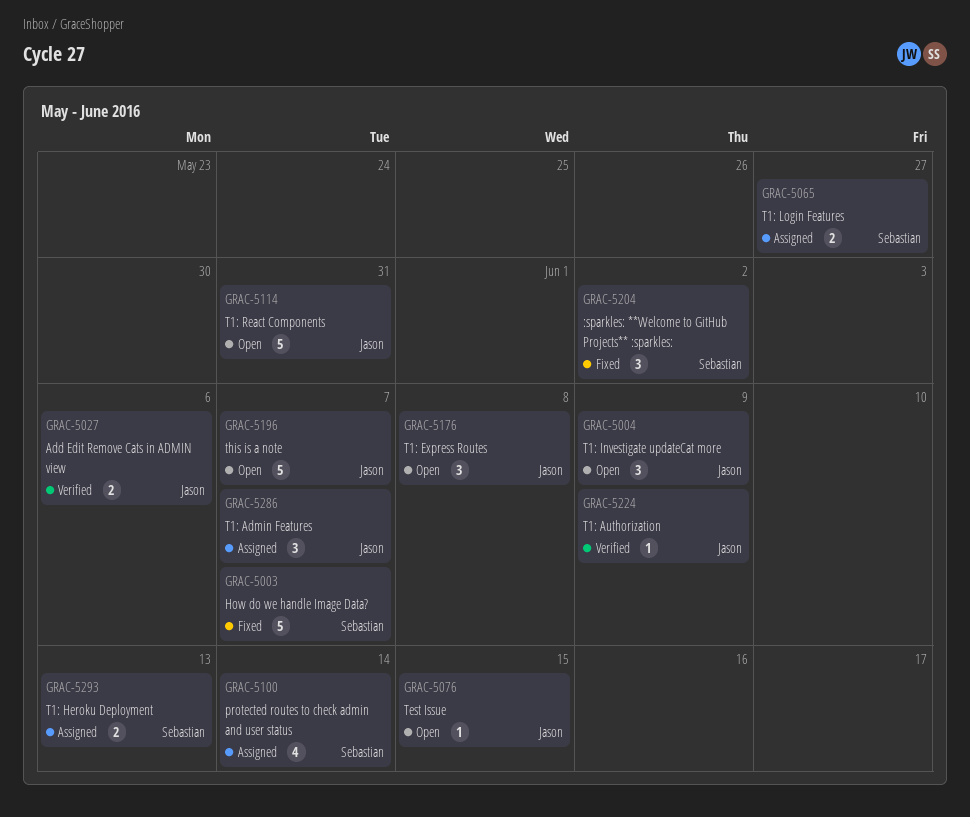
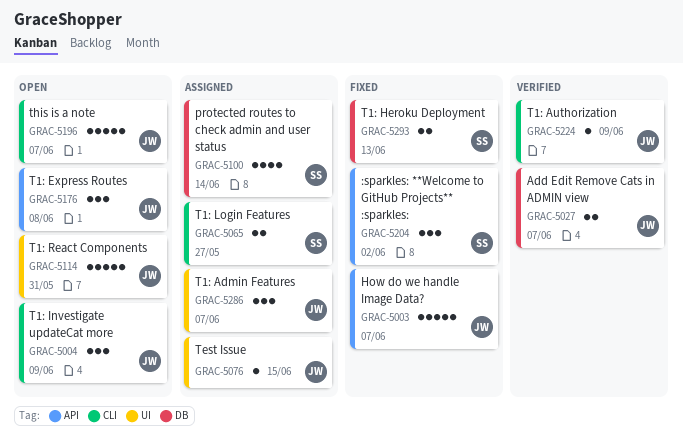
GRAC-5003, owner: Sebastian -> Jason
GRAC-5027, due: Jun 6 -> Jun 7
GRAC-5076, status: Open -> Assigned
GRAC-5293, status: Assigned -> Fixed

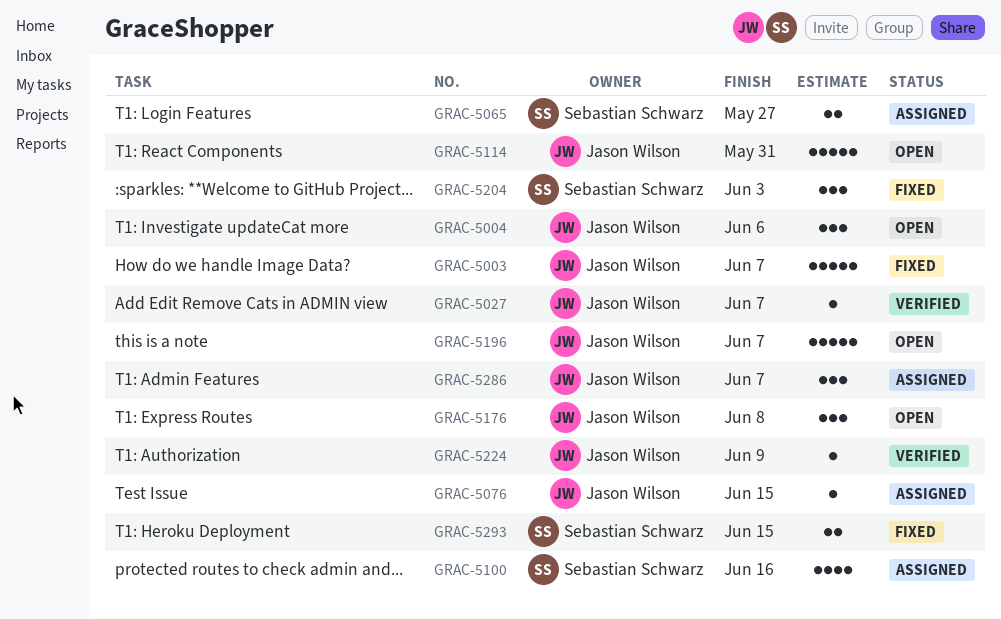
GRAC-5004, due: Jun 9 -> Jun 6
GRAC-5027, estimate: 2 -> 1
GRAC-5100, due: Jun 14 -> Jun 16
GRAC-5204, due: Jun 2 -> Jun 3
GRAC-5293, due: Jun 13 -> Jun 15

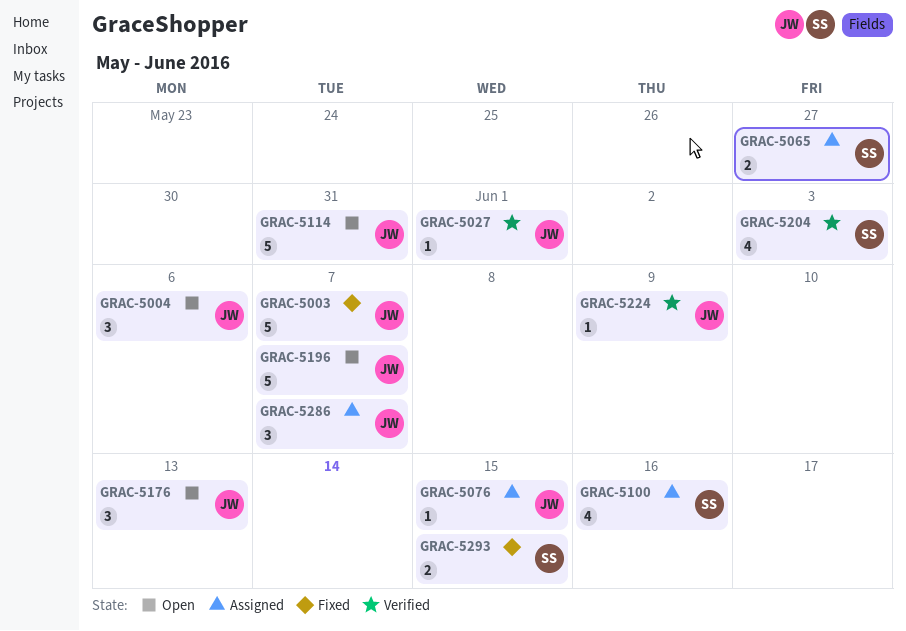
GRAC-5027, due: Jun 7 -> Jun 1
GRAC-5176, due: Jun 8 -> Jun 13
GRAC-5204, status: Fixed -> Verified
GRAC-5204, estimate: 3 -> 4

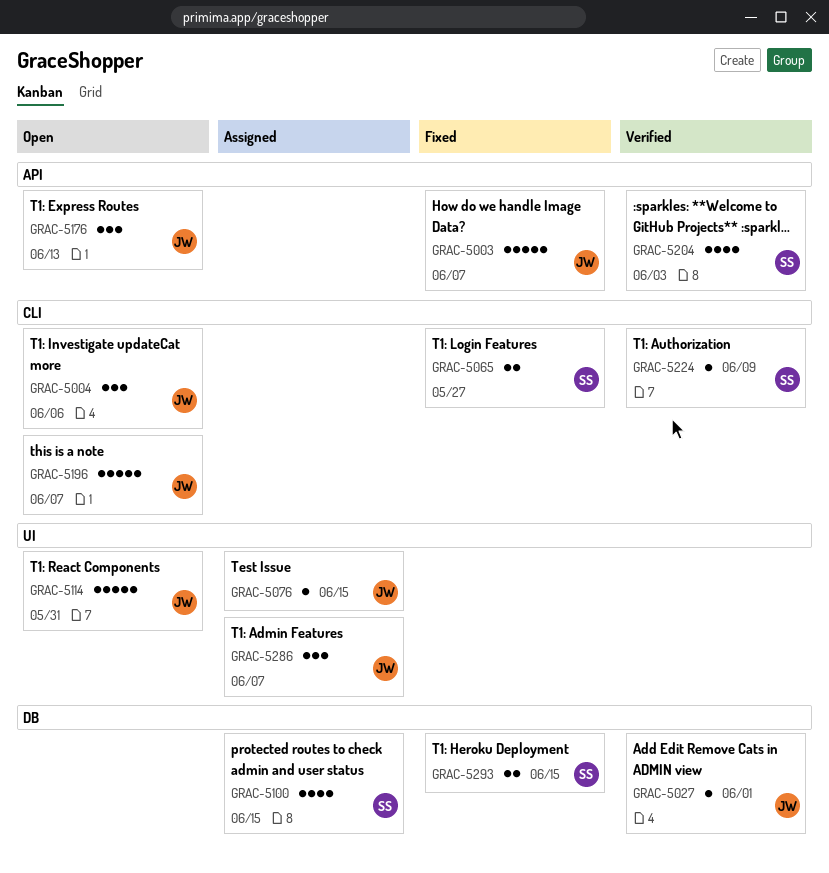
GRAC-5065, status: Assigned -> Fixed
GRAC-5100, due: Jun 16 -> Jun 15
GRAC-5224, owner: JW -> SS

